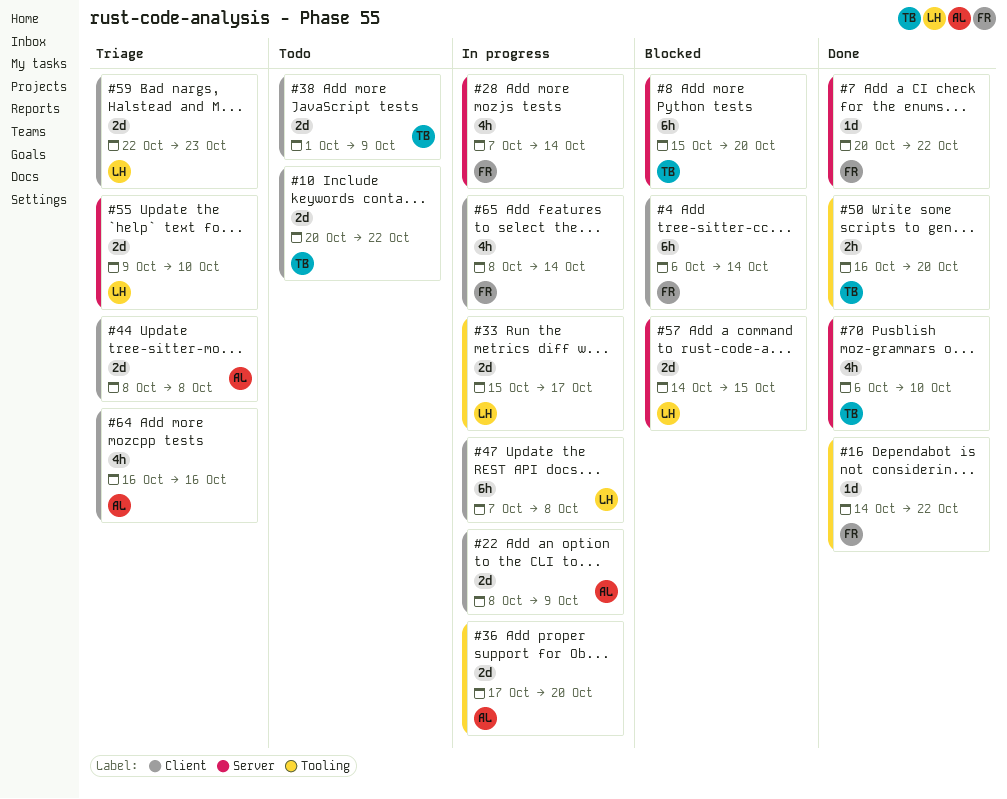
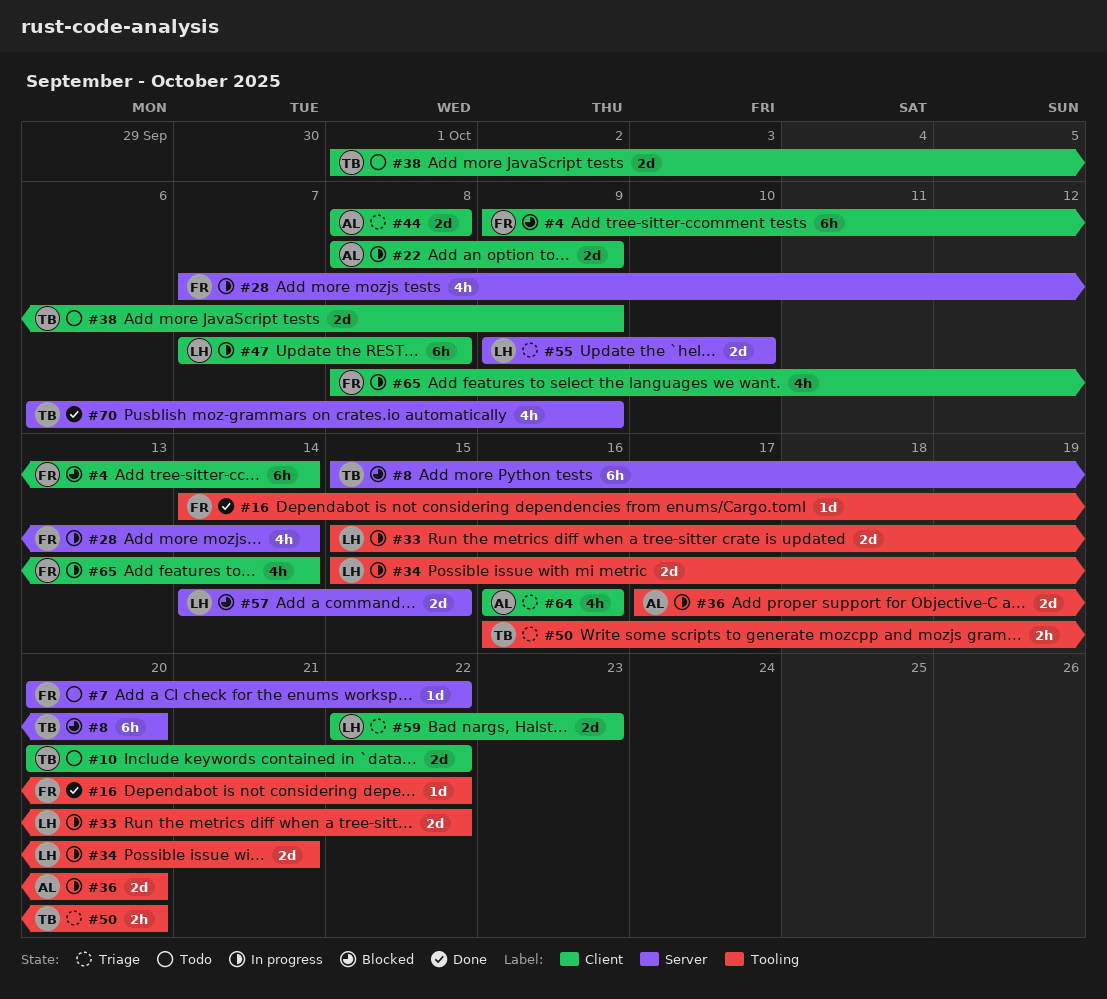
#4, start: Oct 6 -> Oct 9
#7, status: Done -> Todo
#33, due: Oct 17 -> Oct 22
#34: none -> present
#50, status: Done -> Triage
#70, due: Oct 10 -> Oct 9

